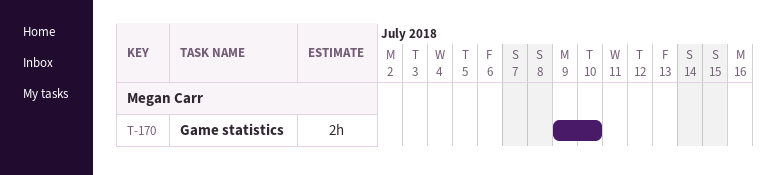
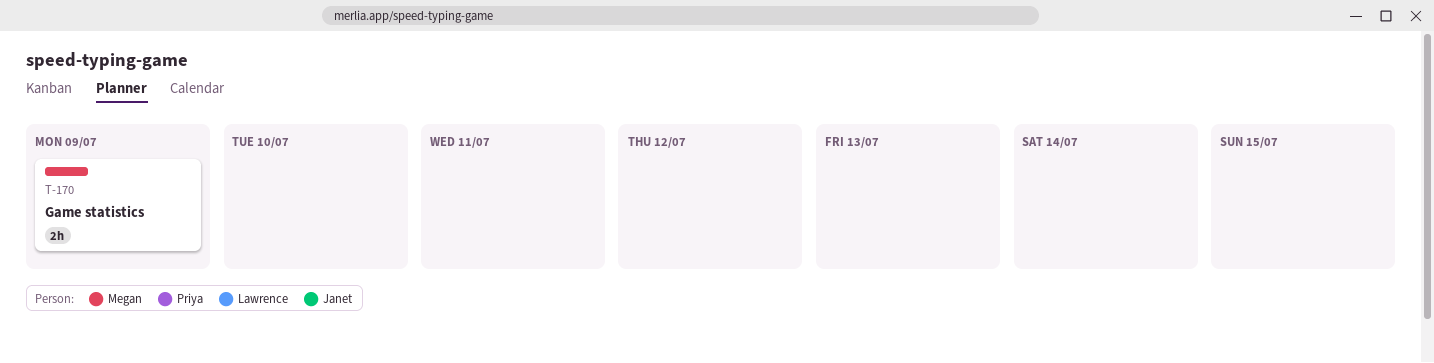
T-170, due: Jul 10 -> Jul 9

